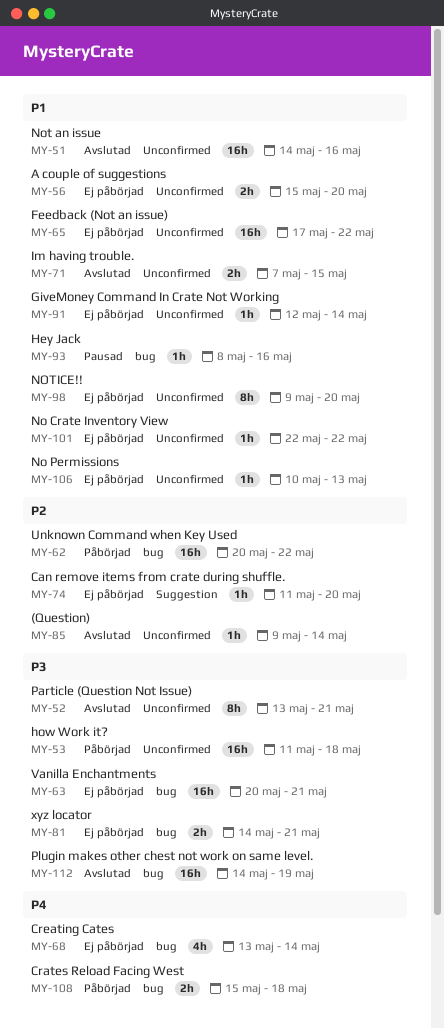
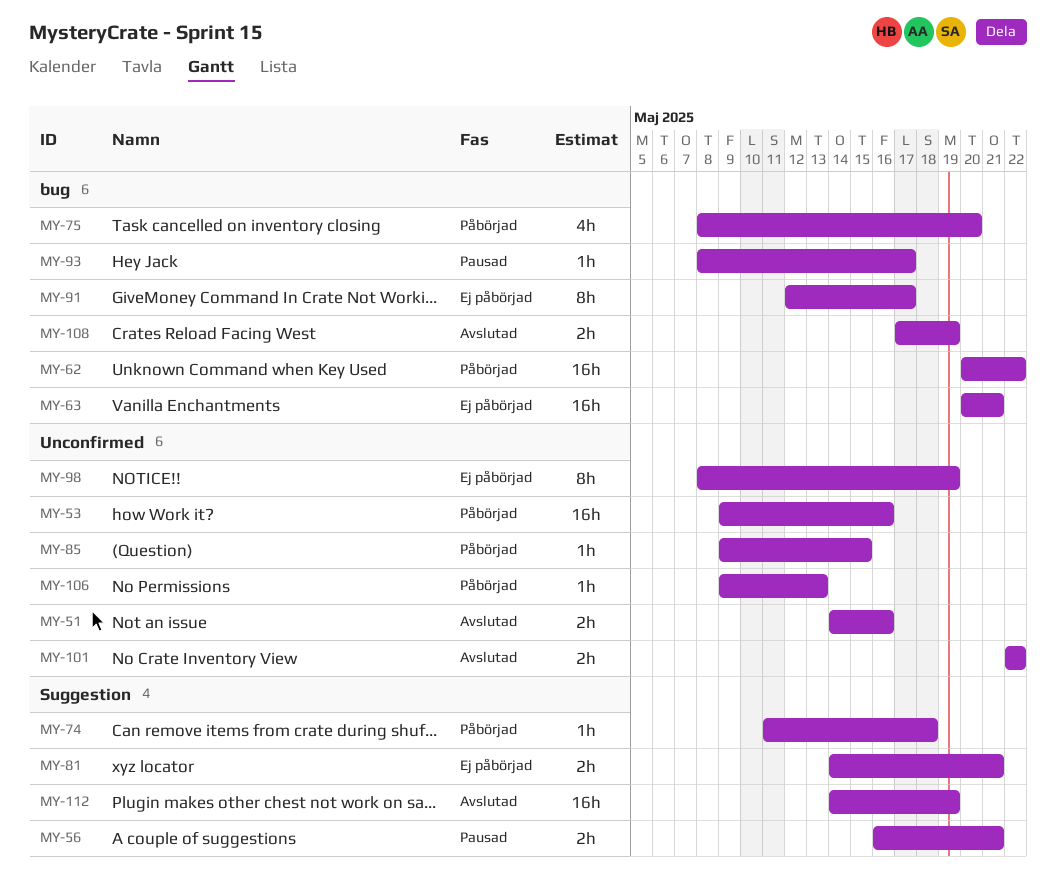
MY-51, estimate: 16h -> 2h
MY-52: present -> none
MY-53, start: May 11 -> May 9
MY-53, due: May 18 -> May 16
MY-56, status: Ej påbörjad -> Pausad
MY-56, label: Unconfirmed -> Suggestion
MY-56, start: May 15 -> May 16
MY-56, due: May 20 -> May 21
MY-65: present -> none
MY-68: present -> none
MY-71: present -> none
MY-74, status: Ej påbörjad -> Påbörjad
MY-74, due: May 20 -> May 18
MY-75: none -> present
MY-81, label: bug -> Suggestion
MY-85, status: Avslutad -> Påbörjad
MY-85, due: May 14 -> May 15
MY-91, label: Unconfirmed -> bug
MY-91, estimate: 1h -> 8h
MY-91, due: May 14 -> May 17
MY-93, due: May 16 -> May 17
MY-98, start: May 9 -> May 8
MY-98, due: May 20 -> May 19
MY-101, status: Ej påbörjad -> Avslutad
MY-101, estimate: 1h -> 2h
MY-106, status: Ej påbörjad -> Påbörjad
MY-106, start: May 10 -> May 9
MY-108, status: Påbörjad -> Avslutad
MY-108, start: May 15 -> May 17
MY-108, due: May 18 -> May 19
MY-112, label: bug -> Suggestion

